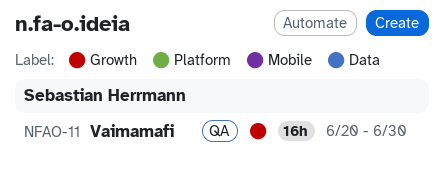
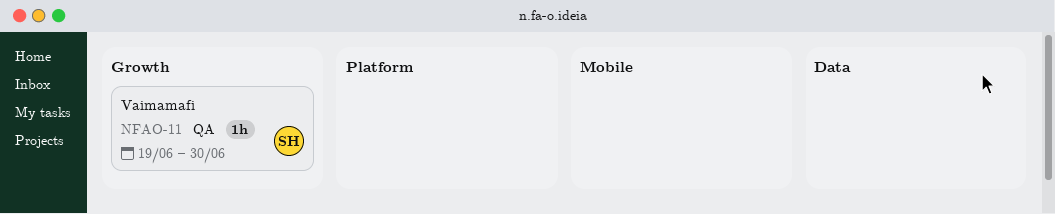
NFAO-11, estimate: 16h -> 1h
NFAO-11, start: Jun 20 -> Jun 19

